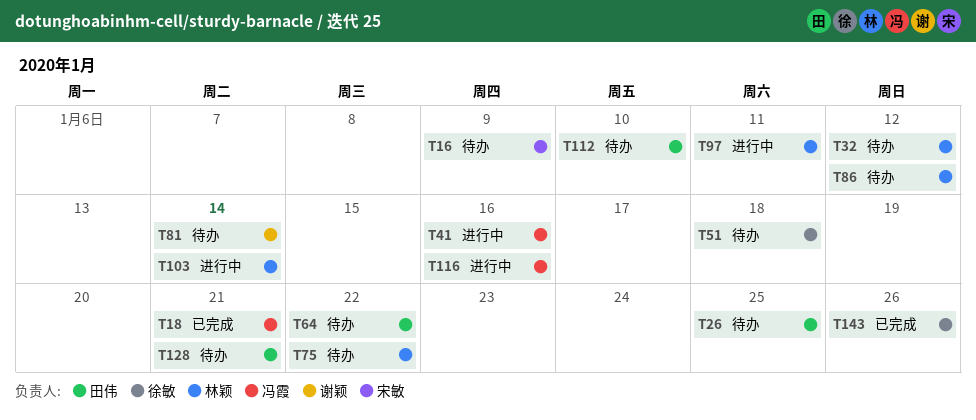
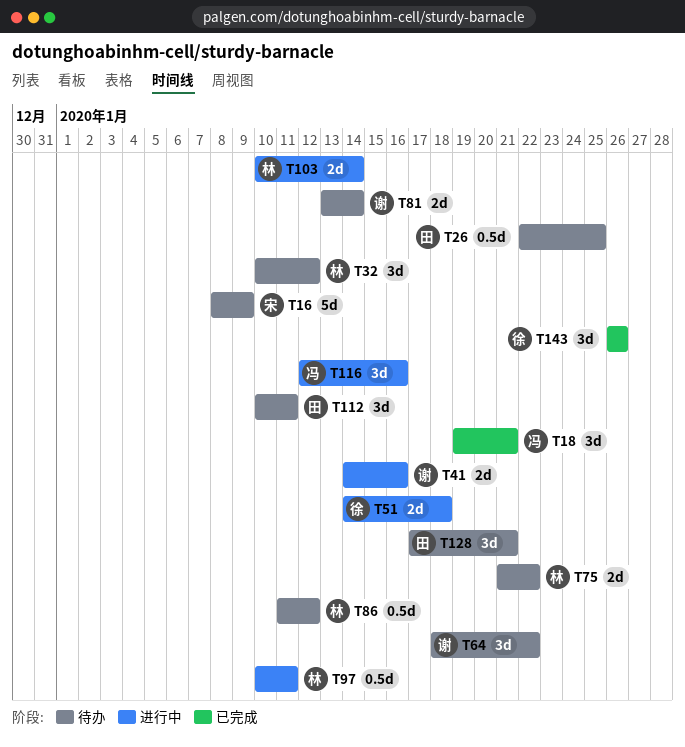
T41, owner: 冯霞 -> 谢颖
T51, status: 待办 -> 进行中
T64, owner: 田伟 -> 谢颖
T112, due: Jan 10 -> Jan 11

